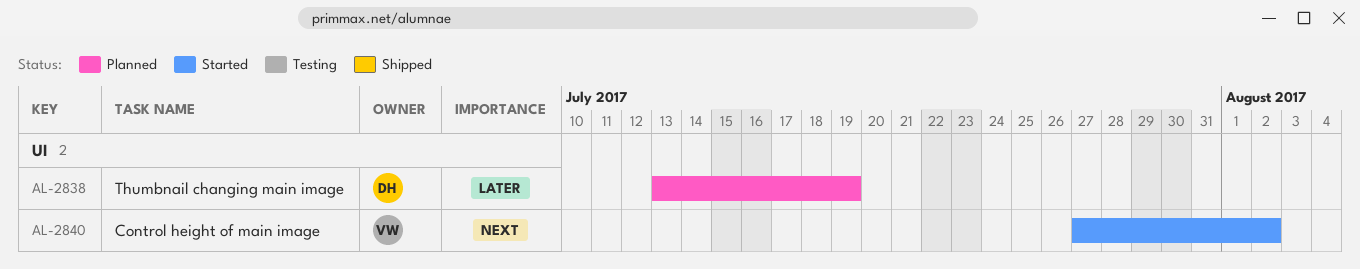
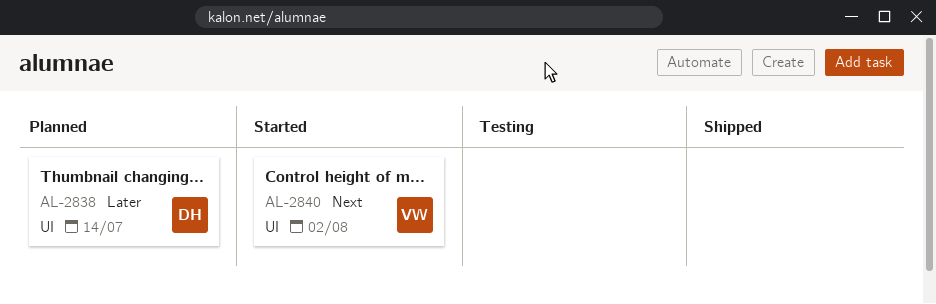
AL-2838, due: Jul 19 -> Jul 14

